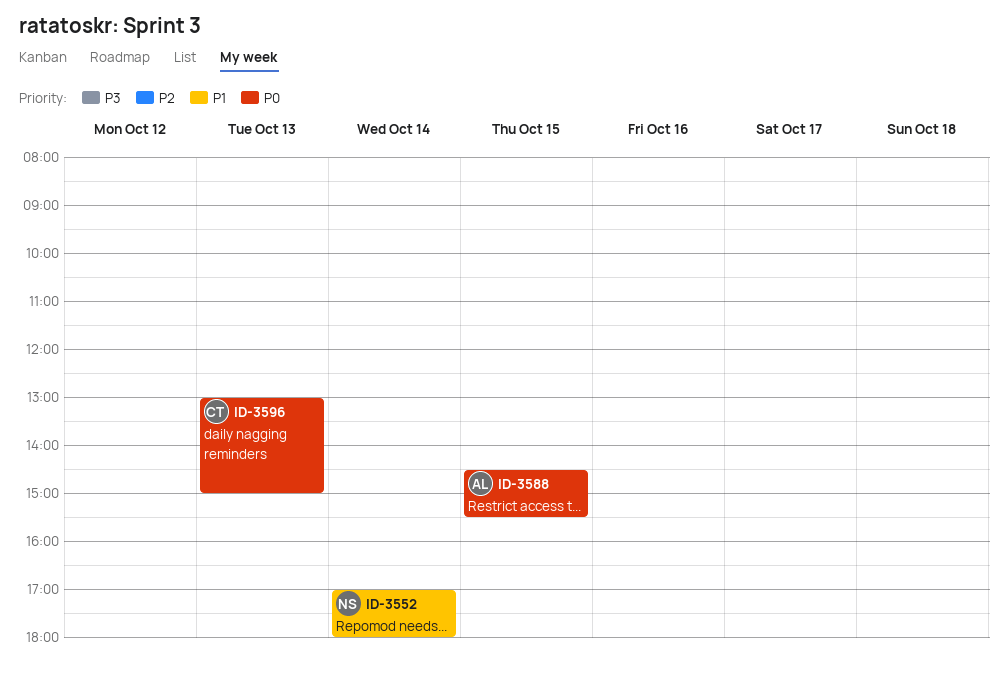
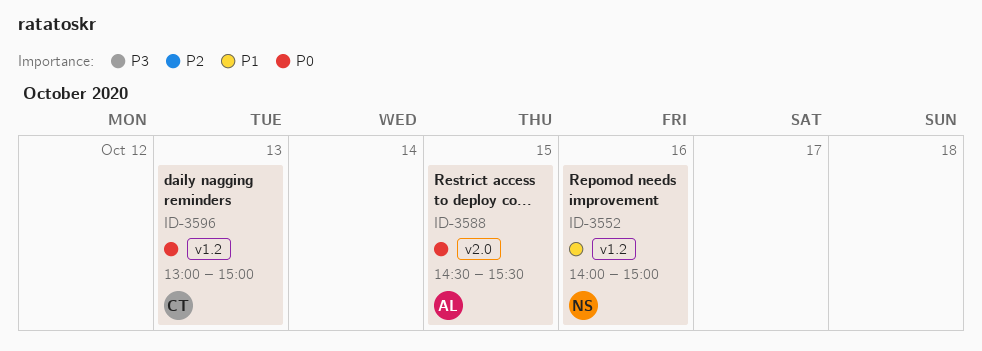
ID-3552, day: Oct 14 -> Oct 16
ID-3552, begins: 17:00 -> 14:00
ID-3552, ends: 18:00 -> 15:00

